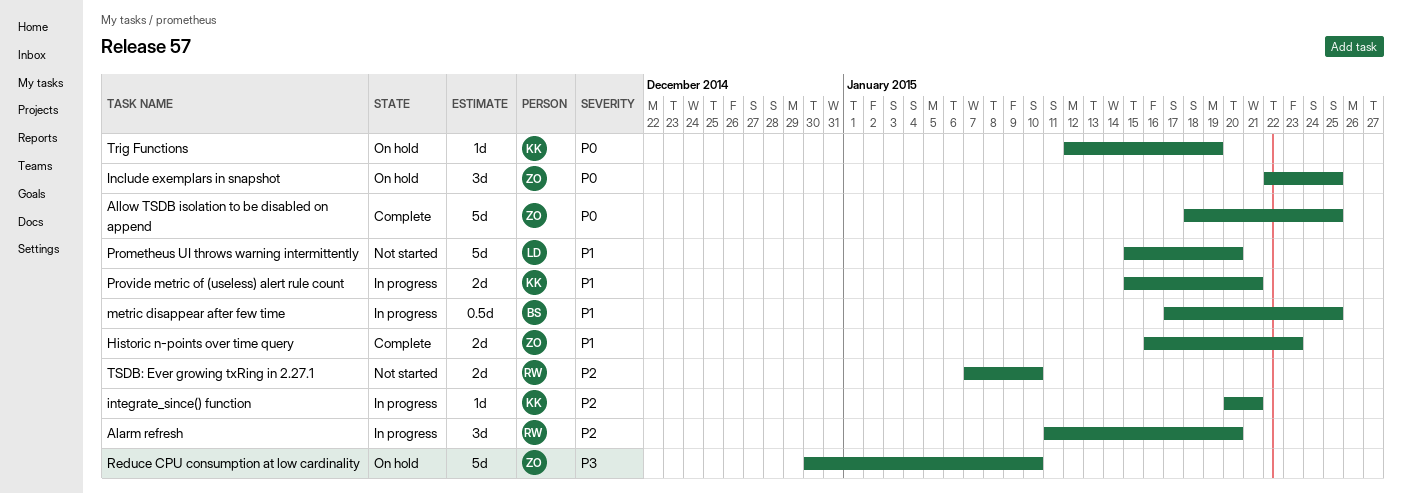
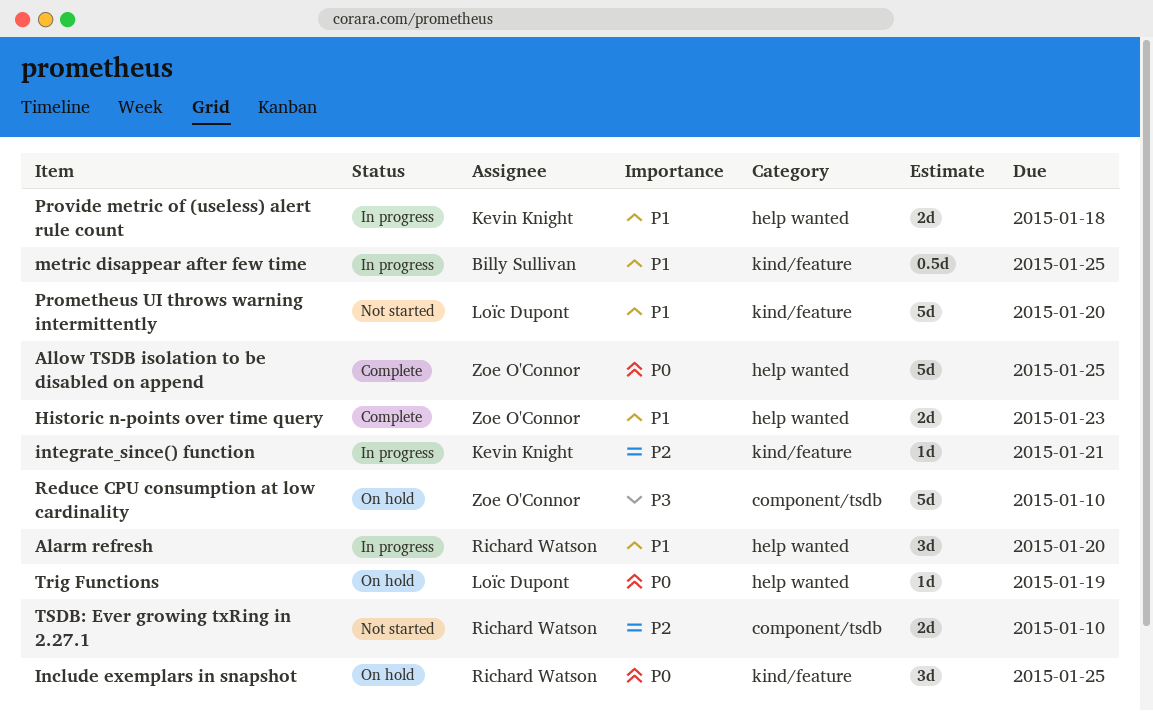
Alarm refresh, priority: P2 -> P1
Include exemplars in snapshot, owner: Zoe O'Connor -> Richard Watson
Provide metric of (useless) alert rule count, due: Jan 21 -> Jan 18
Trig Functions, owner: Kevin Knight -> Loïc Dupont

